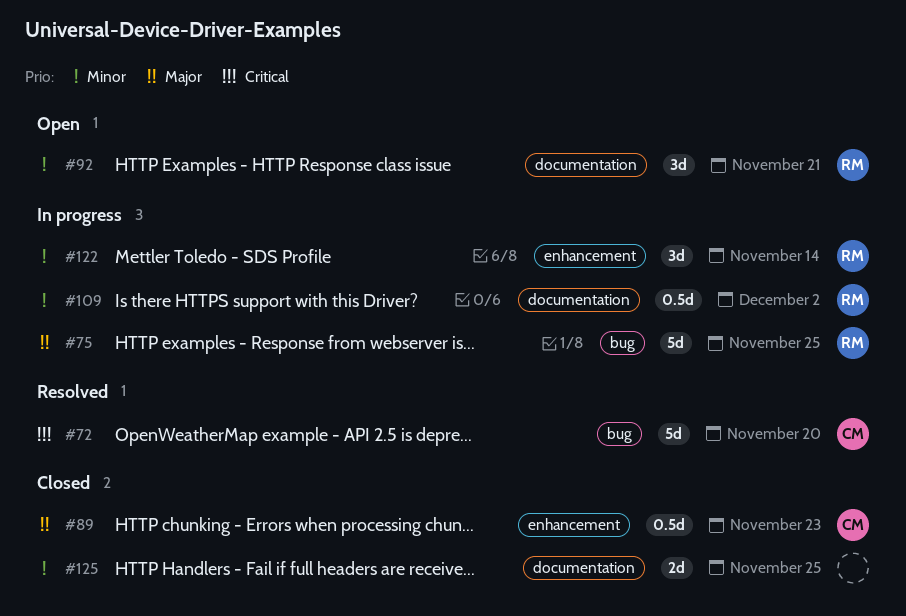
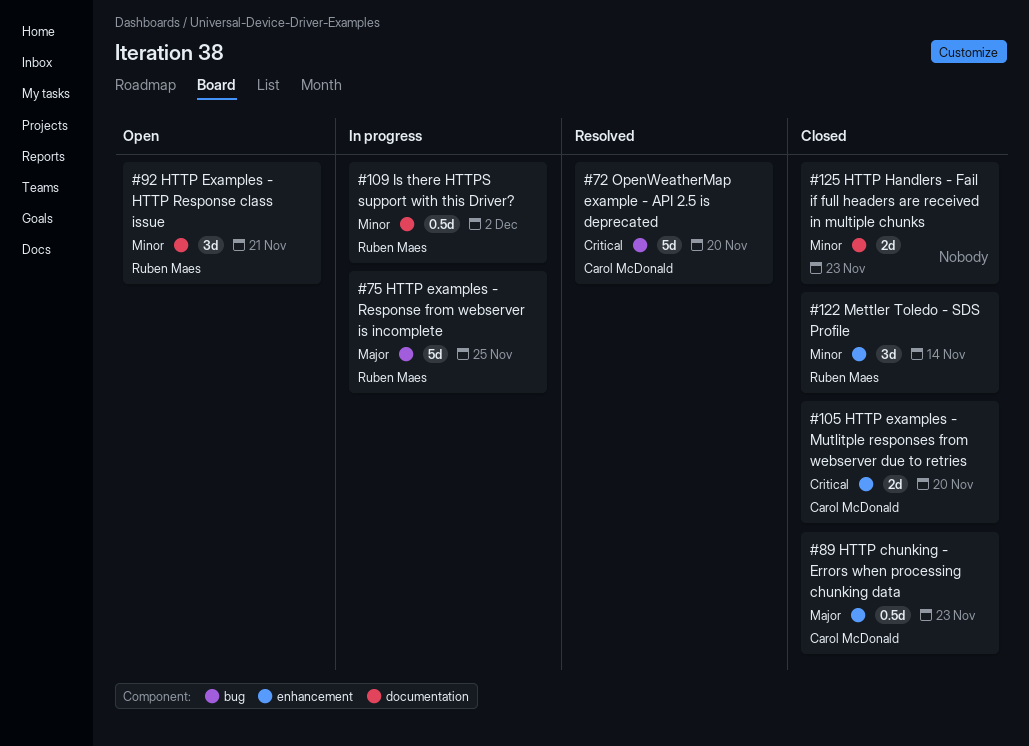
#105: none -> present
#122, status: In progress -> Closed
#125, due: Nov 25 -> Nov 23

